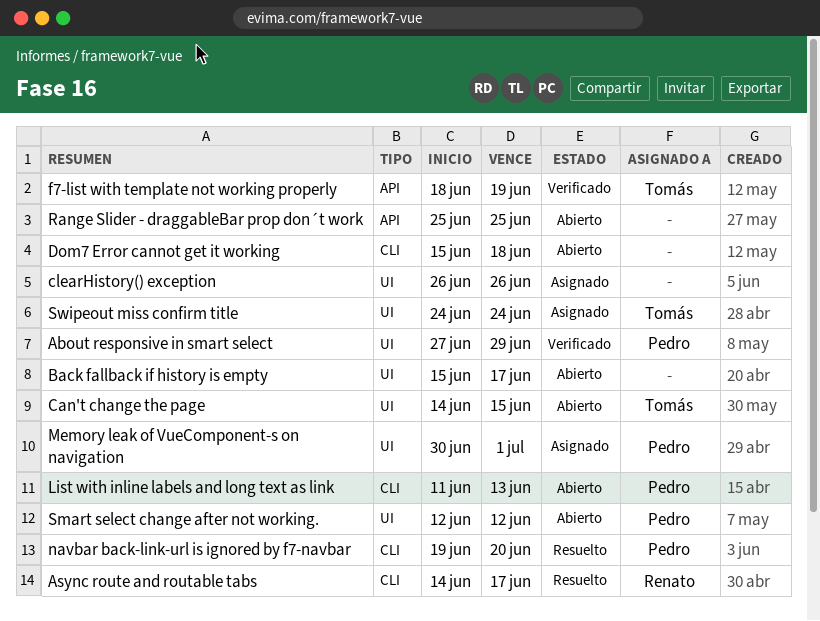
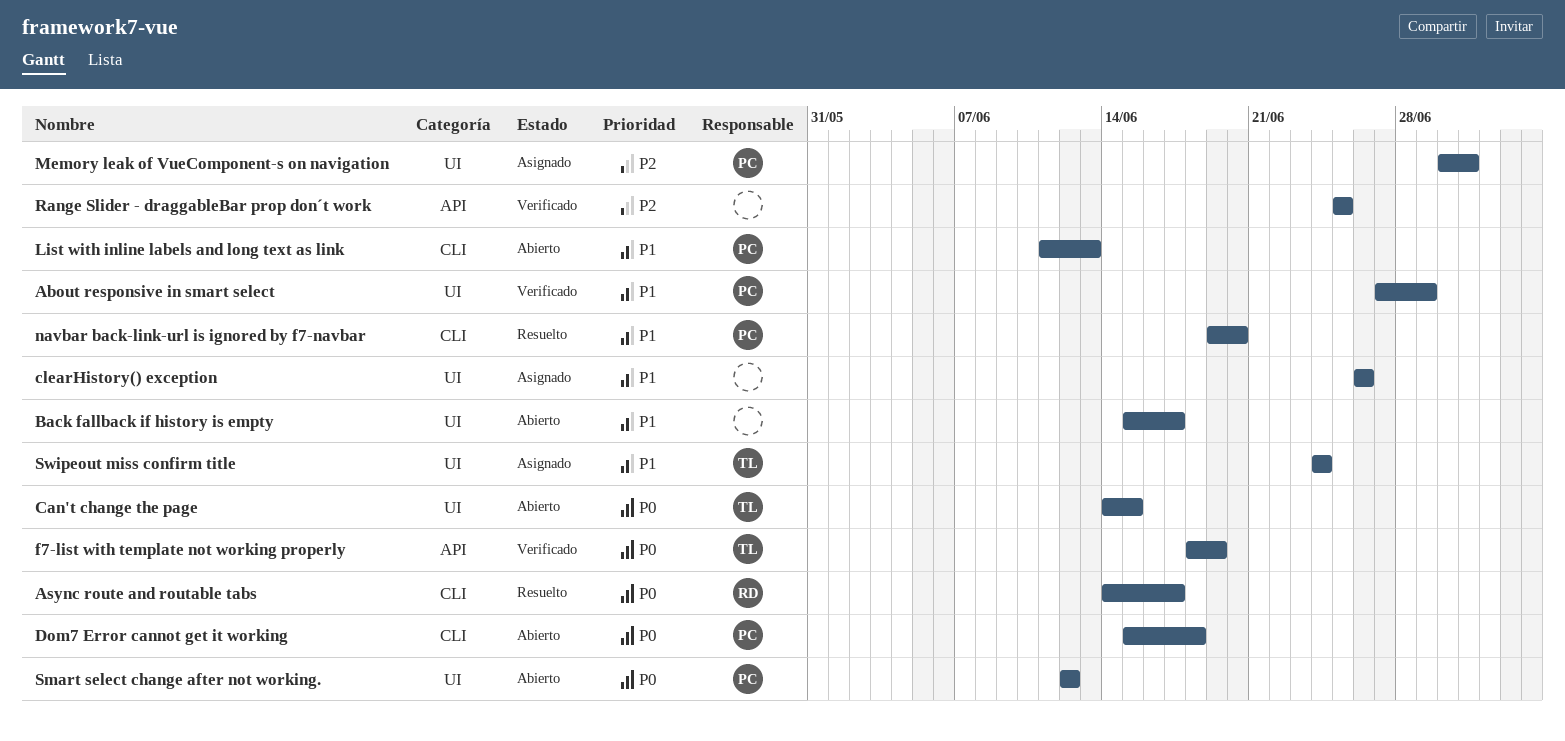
Dom7 Error cannot get it working, owner: none -> Pedro
Range Slider - draggableBar prop don´t work, status: Abierto -> Verificado

